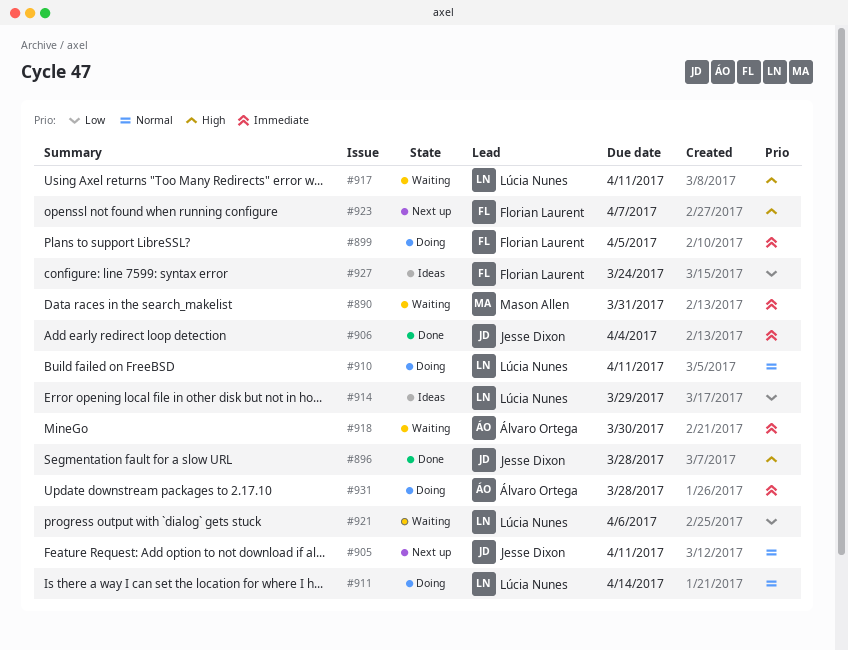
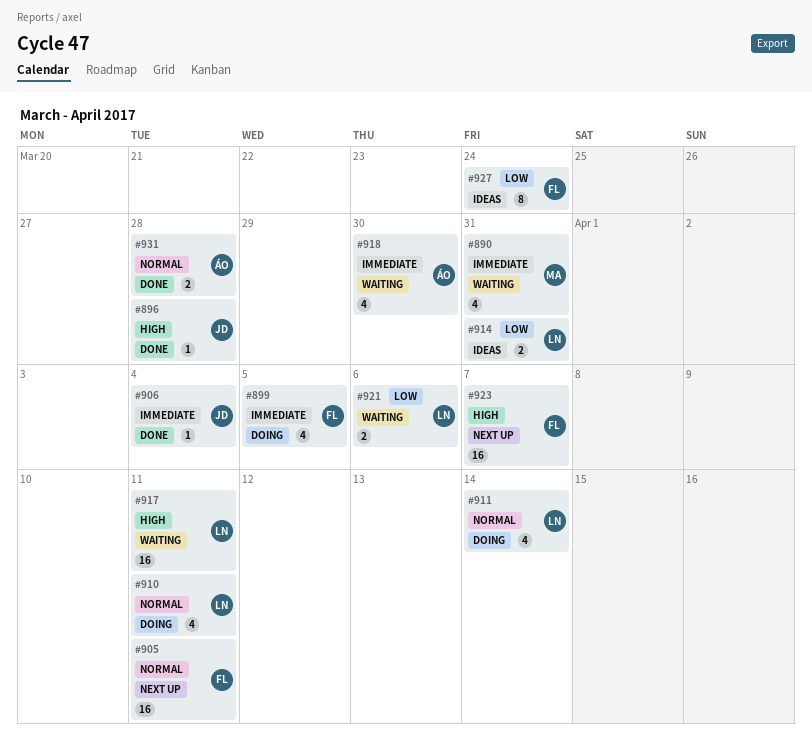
#905, owner: Jesse Dixon -> Florian Laurent
#914, due: Mar 29 -> Mar 31
#931, status: Doing -> Done
#931, priority: Immediate -> Normal

